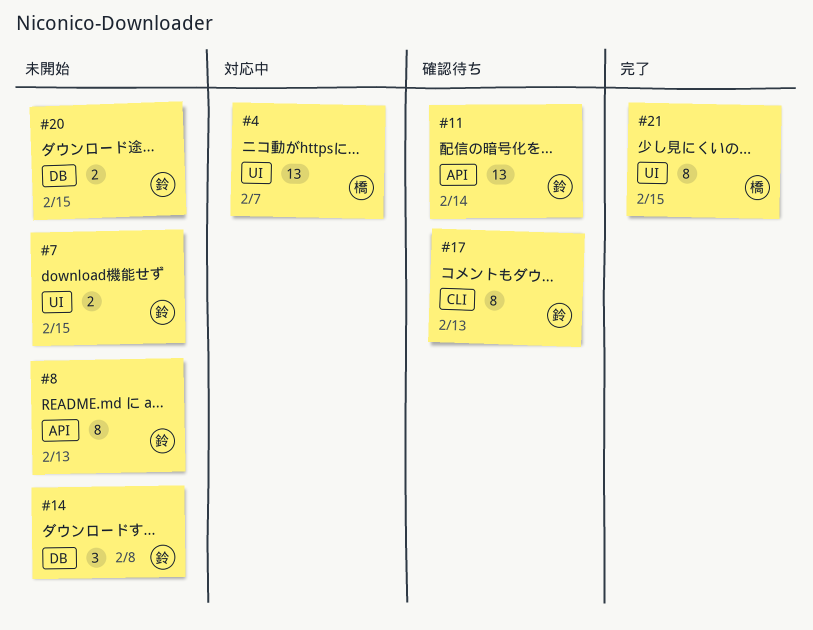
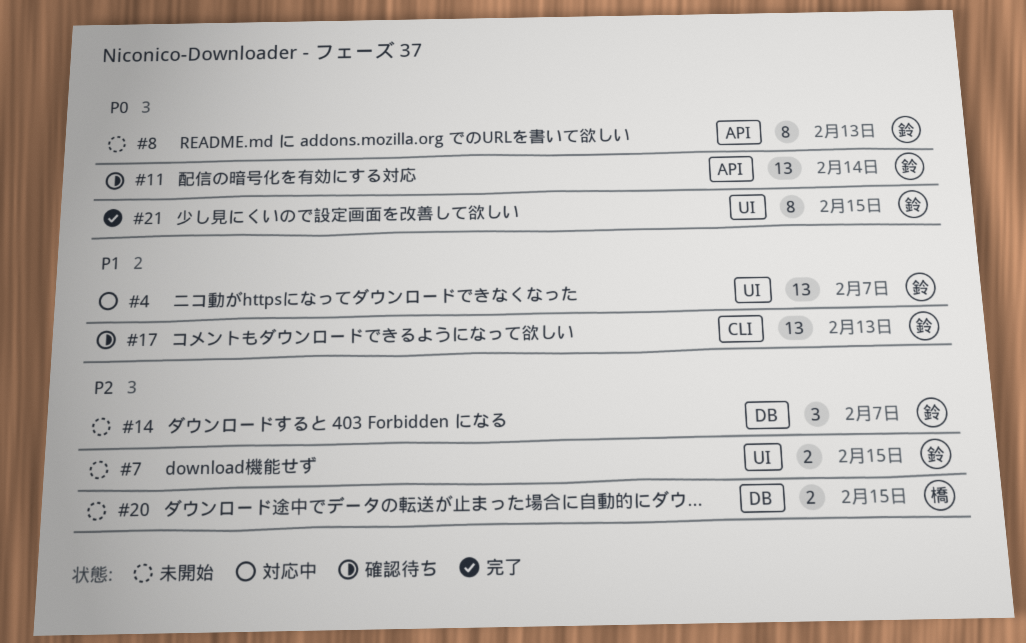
#4, owner: 橋 -> 鈴
#14, due: Feb 8 -> Feb 7
#17, estimate: 8 -> 13
#20, owner: 鈴 -> 橋
#21, owner: 橋 -> 鈴

